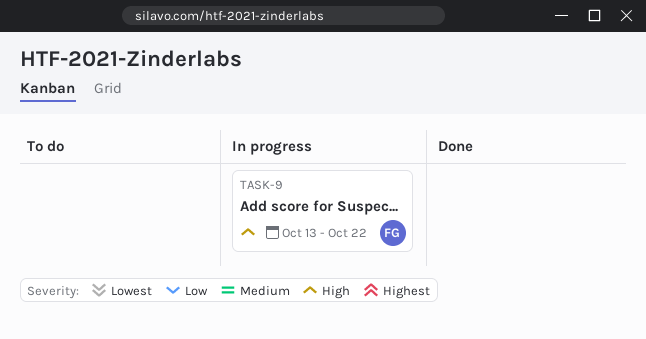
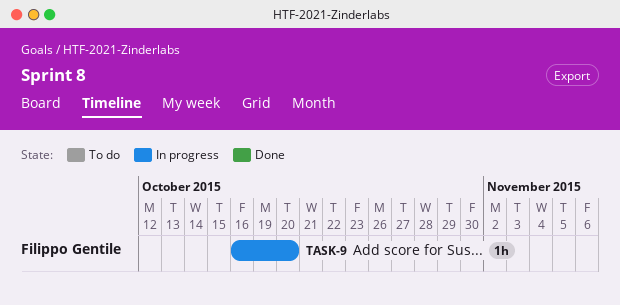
TASK-9, start: Oct 13 -> Oct 16
TASK-9, due: Oct 22 -> Oct 20

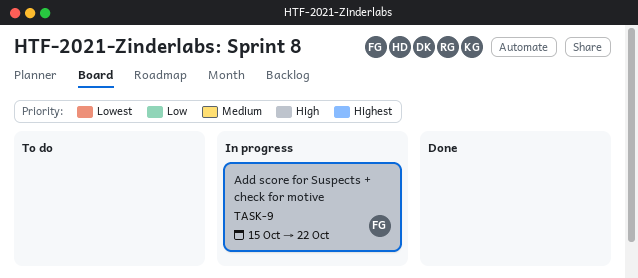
TASK-9, start: Oct 16 -> Oct 15
TASK-9, due: Oct 20 -> Oct 22

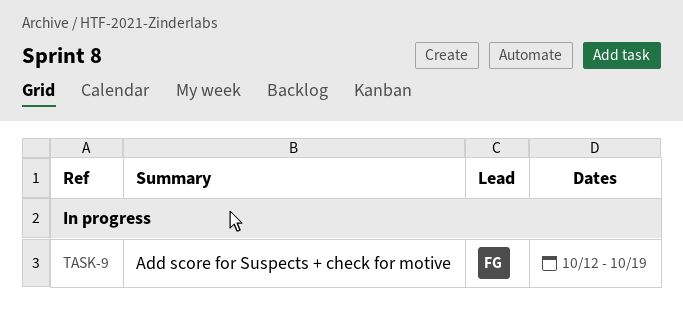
TASK-9, start: Oct 15 -> Oct 12
TASK-9, due: Oct 22 -> Oct 19

